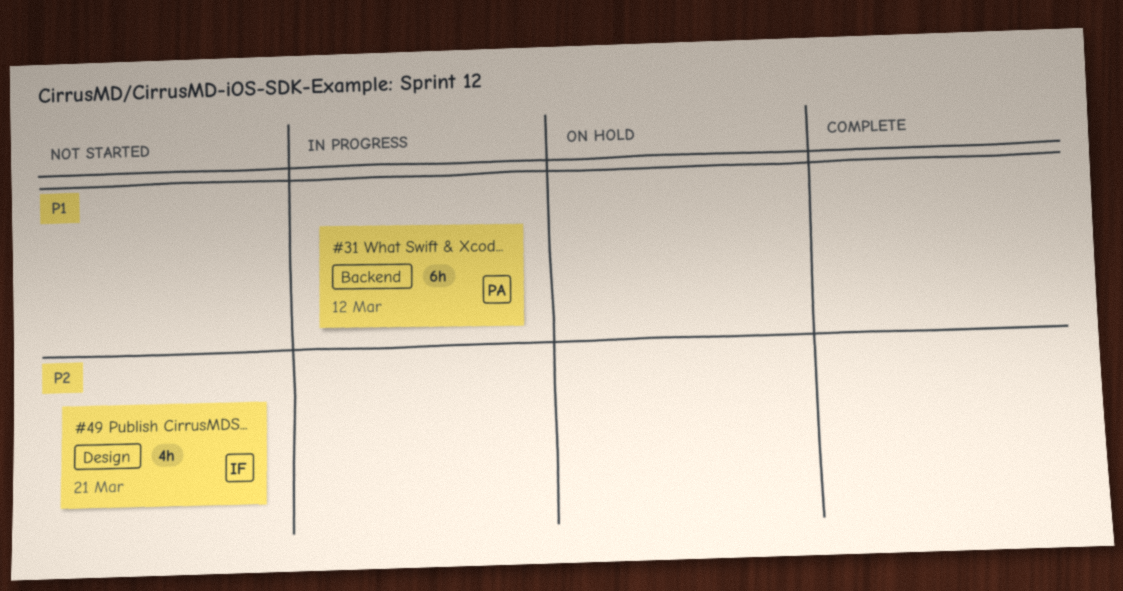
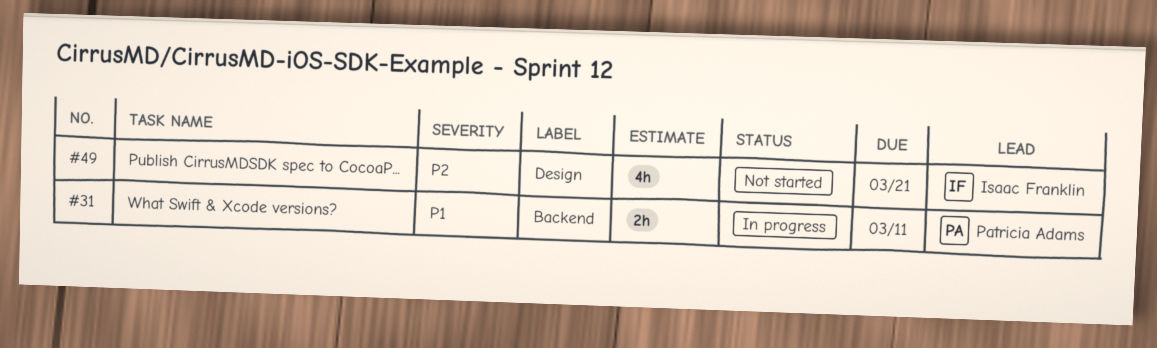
#31, estimate: 6h -> 2h
#31, due: Mar 12 -> Mar 11

